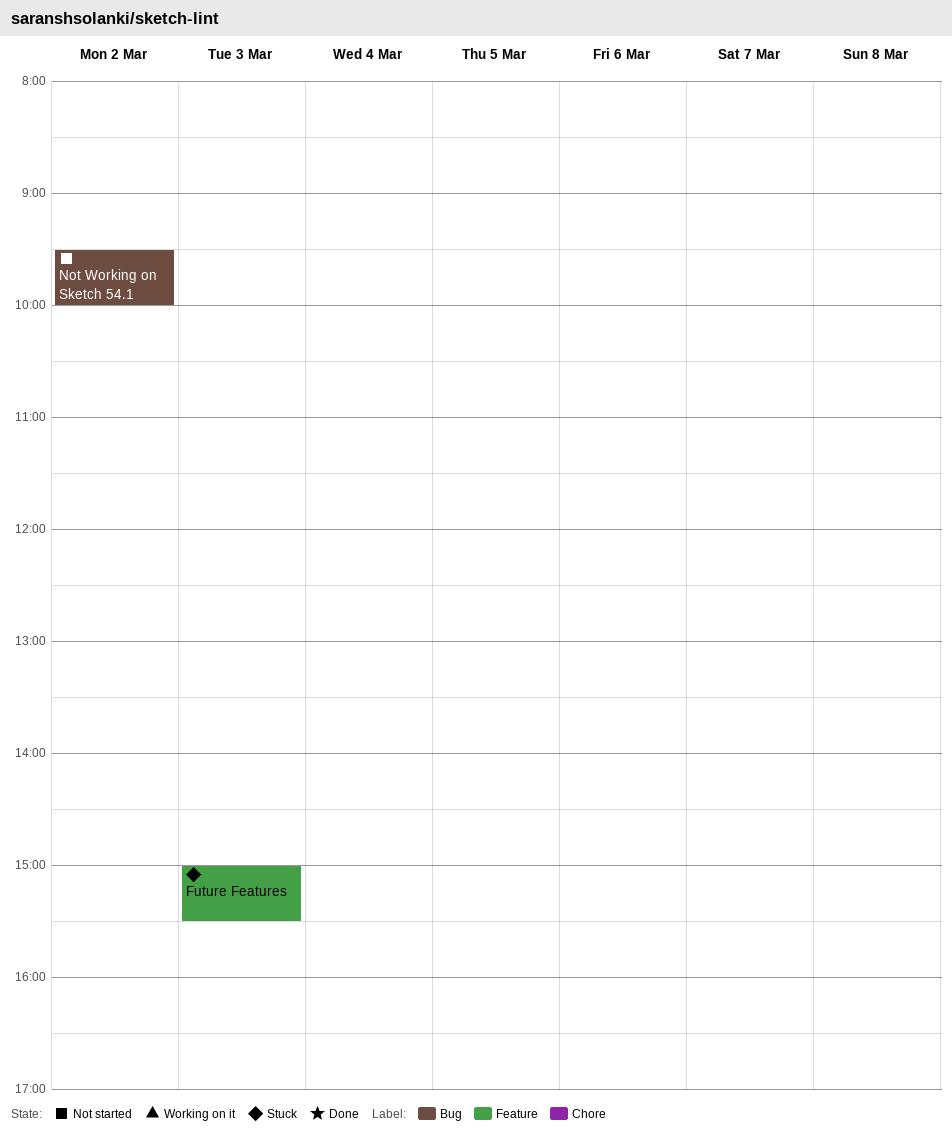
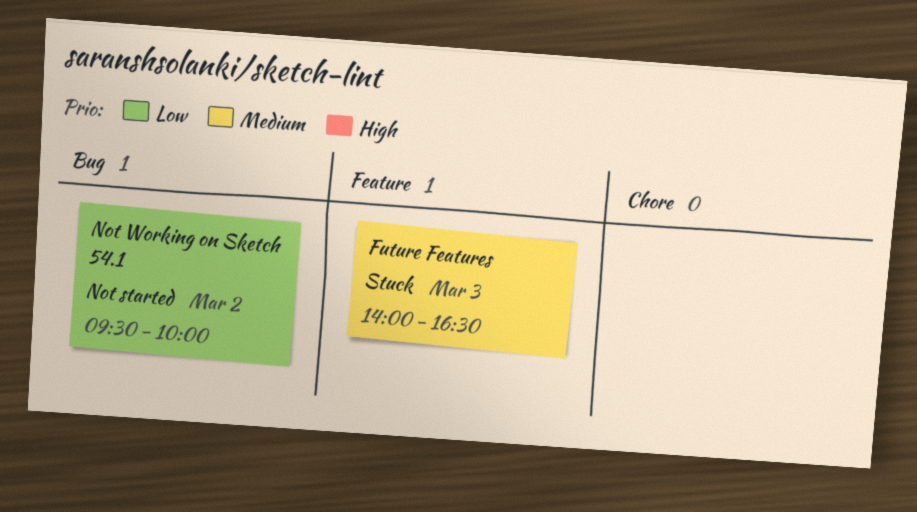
Future Features, begins: 15:00 -> 14:00
Future Features, ends: 15:30 -> 16:30

